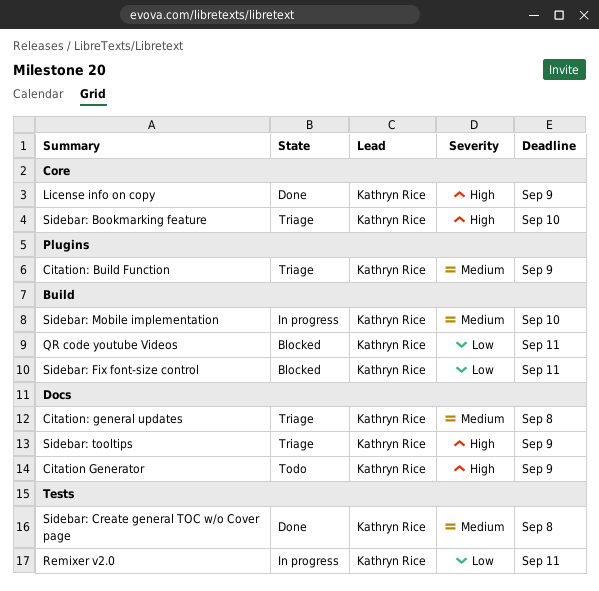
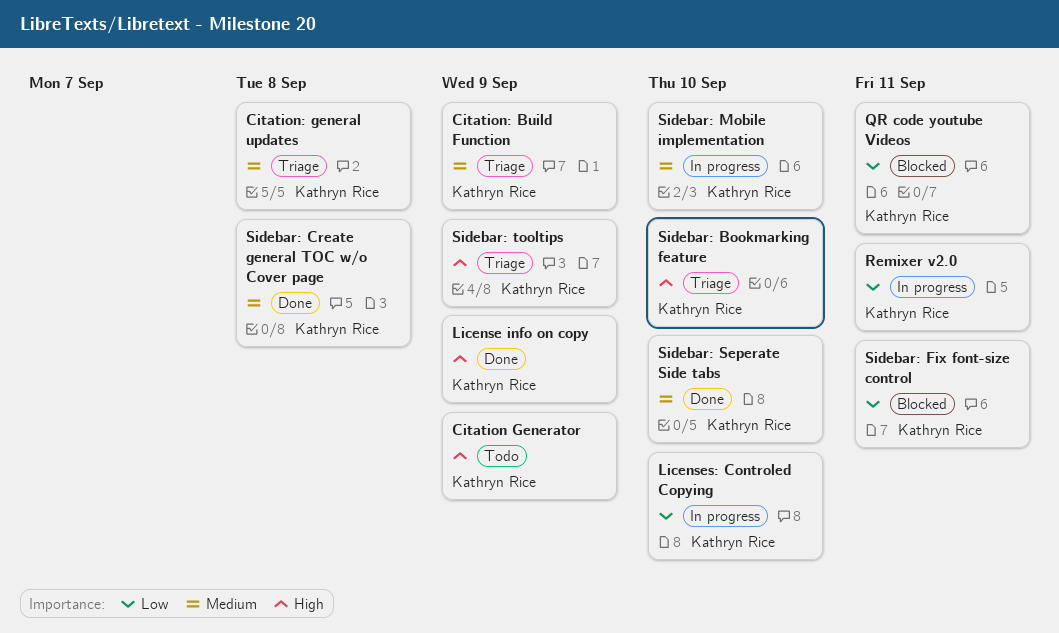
Licenses: Controled Copying: none -> present
Sidebar: Seperate Side tabs: none -> present

